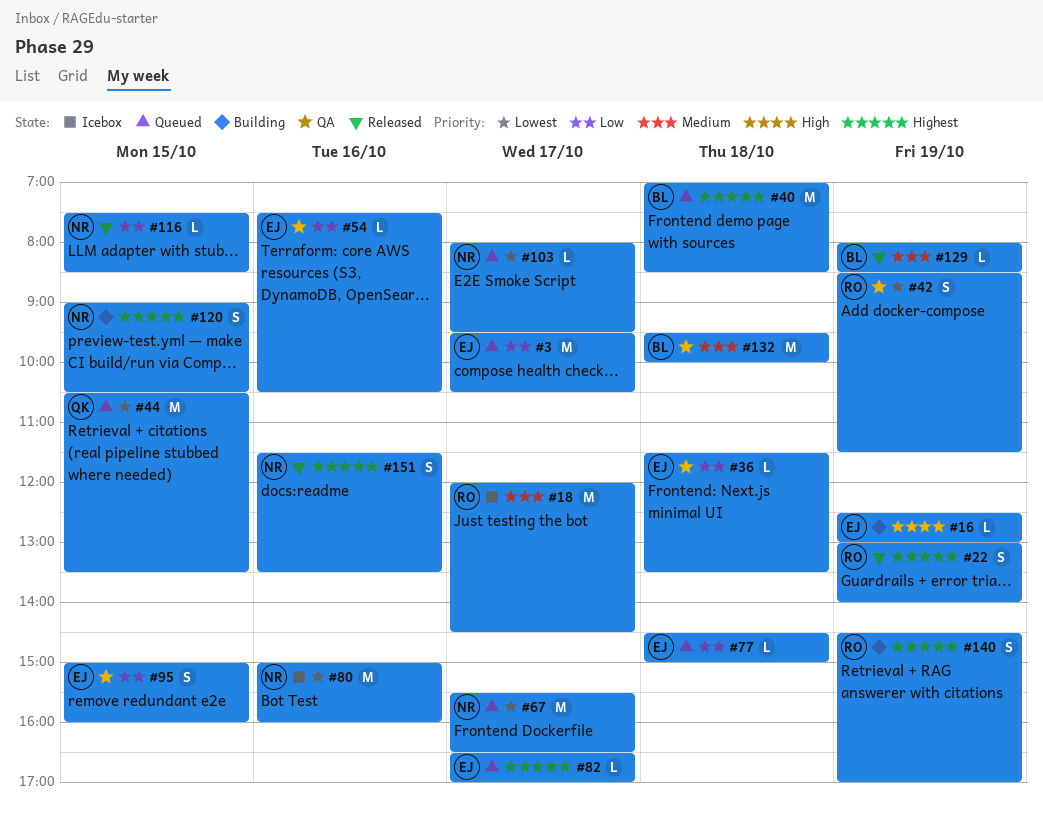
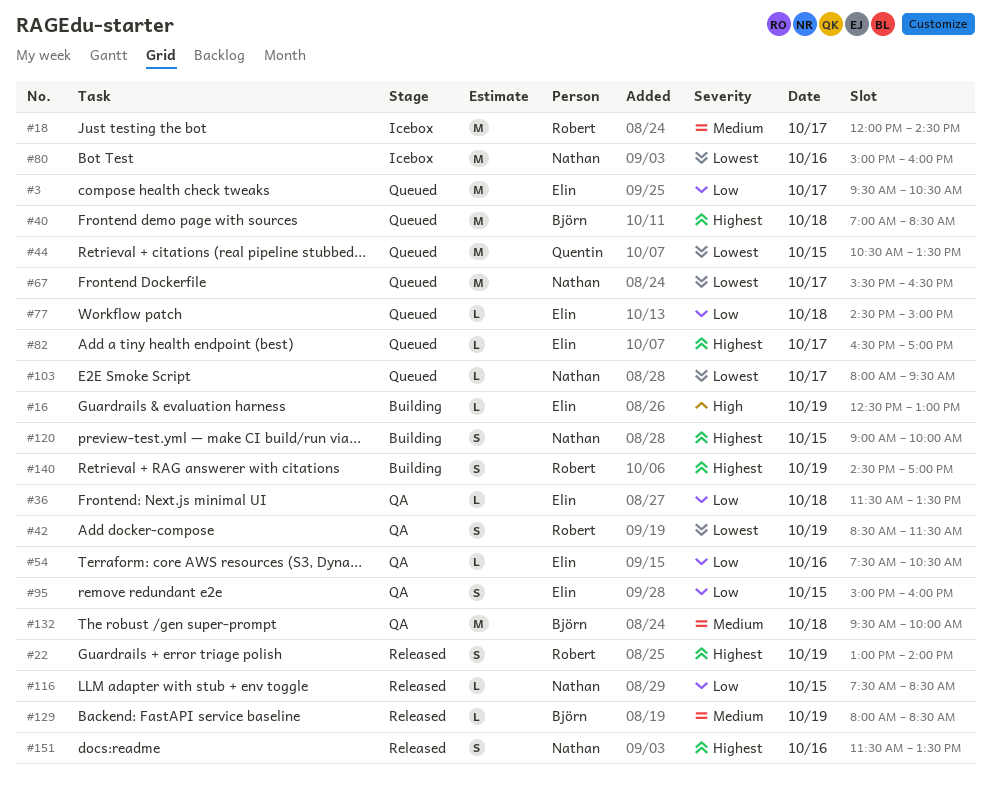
#120, ends: 10:30 -> 10:00

